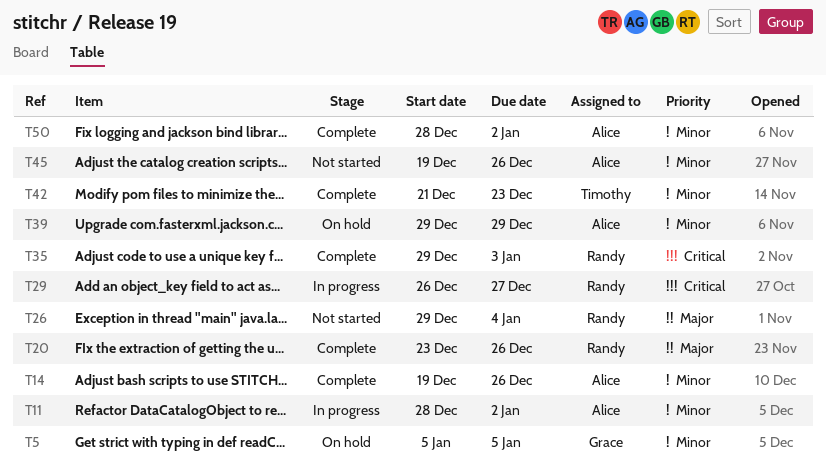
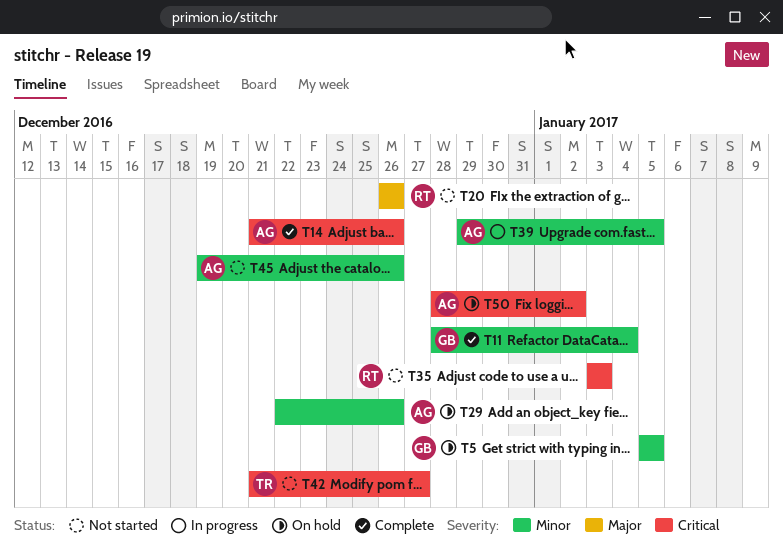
T11, status: In progress -> Complete
T11, owner: Alice -> Grace
T11, due: Jan 2 -> Jan 4
T14, priority: Minor -> Critical
T14, start: Dec 19 -> Dec 21
T20, status: Complete -> Not started
T20, start: Dec 23 -> Dec 26
T26: present -> none
T29, status: In progress -> On hold
T29, owner: Randy -> Alice
T29, priority: Critical -> Minor
T29, start: Dec 26 -> Dec 22
T29, due: Dec 27 -> Dec 26
T35, status: Complete -> Not started
T35, start: Dec 29 -> Jan 3
T39, status: On hold -> In progress
T39, due: Dec 29 -> Jan 5
T42, status: Complete -> Not started
T42, priority: Minor -> Critical
T42, due: Dec 23 -> Dec 27
T50, status: Complete -> On hold
T50, priority: Minor -> Critical

